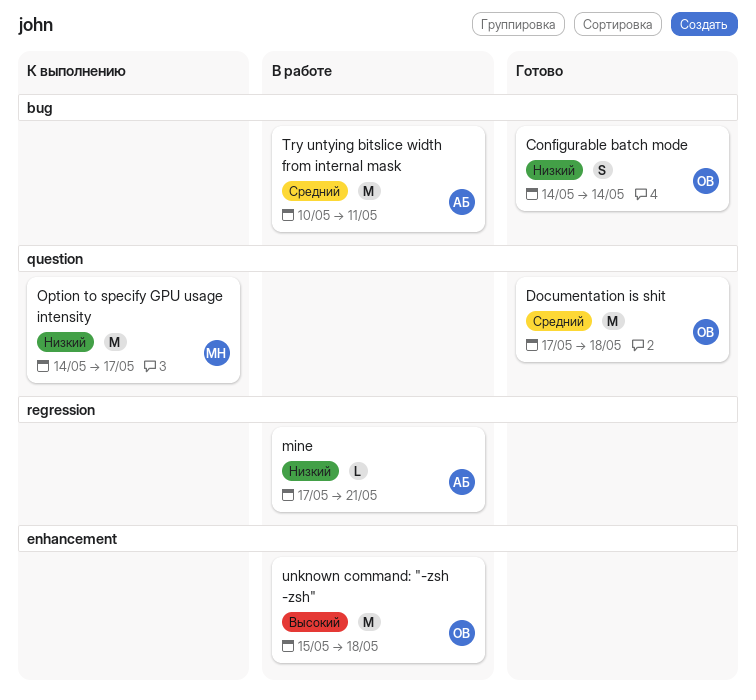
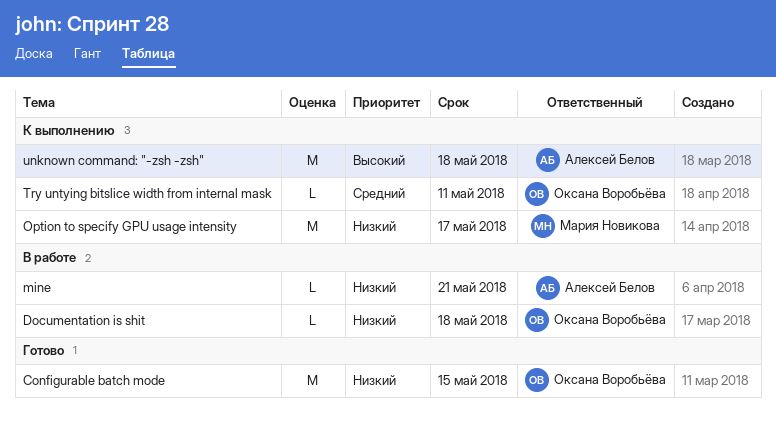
Configurable batch mode, estimate: S -> M
Configurable batch mode, due: May 14 -> May 15
Documentation is shit, status: Готово -> В работе
Documentation is shit, priority: Средний -> Низкий
Documentation is shit, estimate: M -> L
Try untying bitslice width from internal mask, status: В работе -> К выполнению
Try untying bitslice width from internal mask, owner: Алексей Белов -> Оксана Воробьёва
Try untying bitslice width from internal mask, estimate: M -> L
unknown command: "-zsh -zsh", status: В работе -> К выполнению
unknown command: "-zsh -zsh", owner: Оксана Воробьёва -> Алексей Белов

